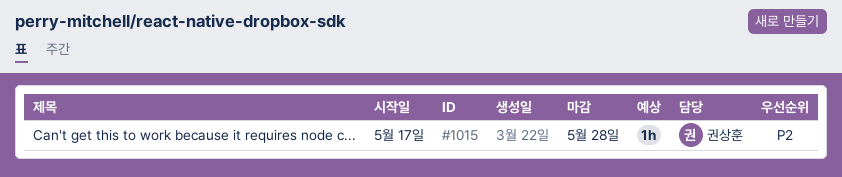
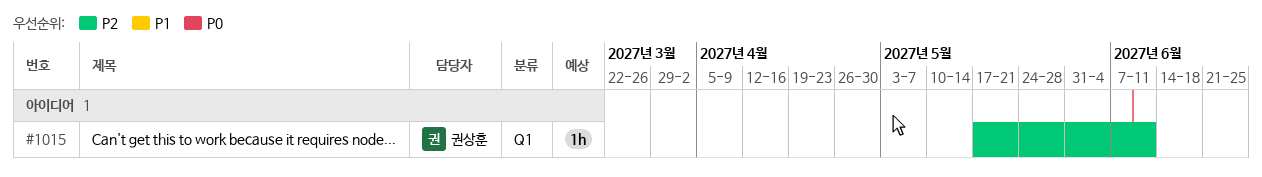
#1015, due: May 28 -> Jun 11

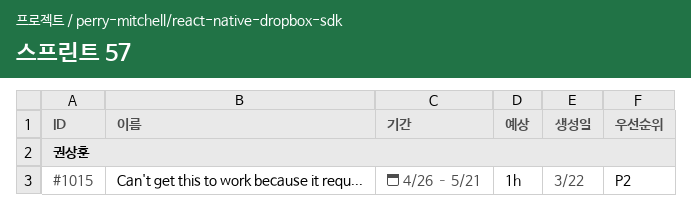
#1015, start: May 17 -> Apr 26
#1015, due: Jun 11 -> May 21

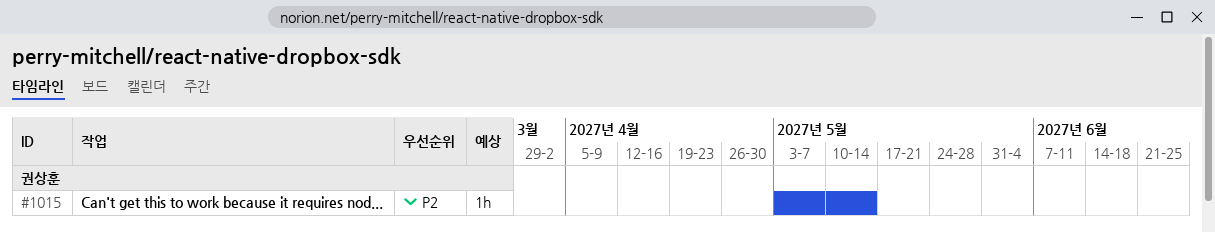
#1015, start: Apr 26 -> May 3
#1015, due: May 21 -> May 14

